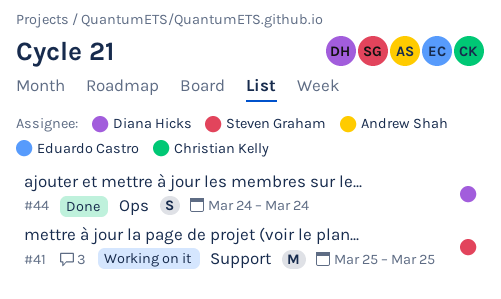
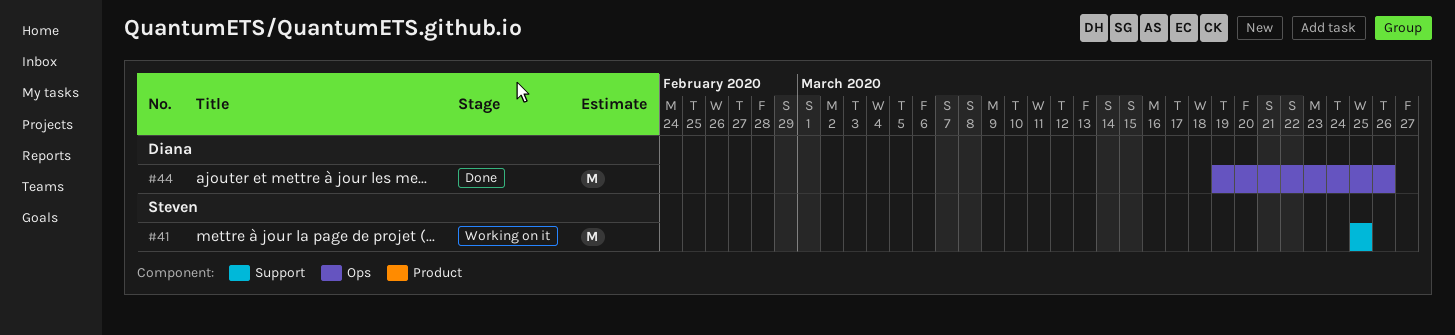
#44, estimate: S -> M
#44, start: Mar 24 -> Mar 19
#44, due: Mar 24 -> Mar 26

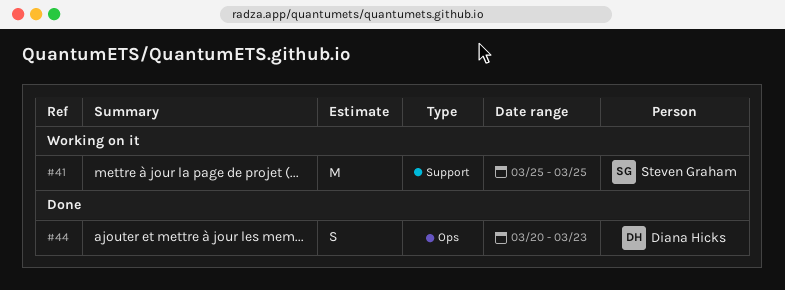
#44, estimate: M -> S
#44, start: Mar 19 -> Mar 20
#44, due: Mar 26 -> Mar 23

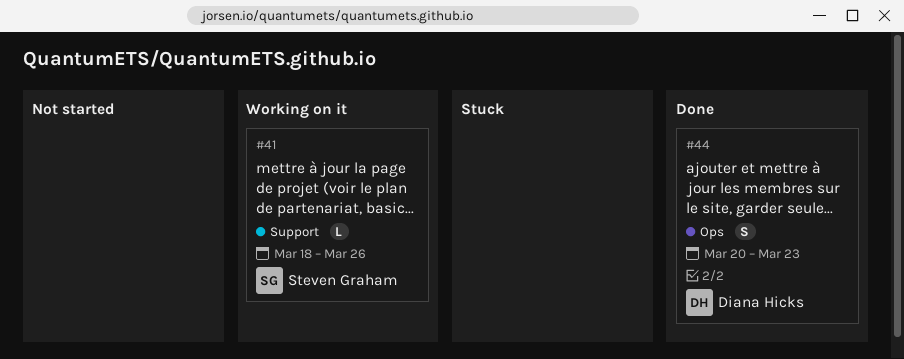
#41, estimate: M -> L
#41, start: Mar 25 -> Mar 18
#41, due: Mar 25 -> Mar 26

